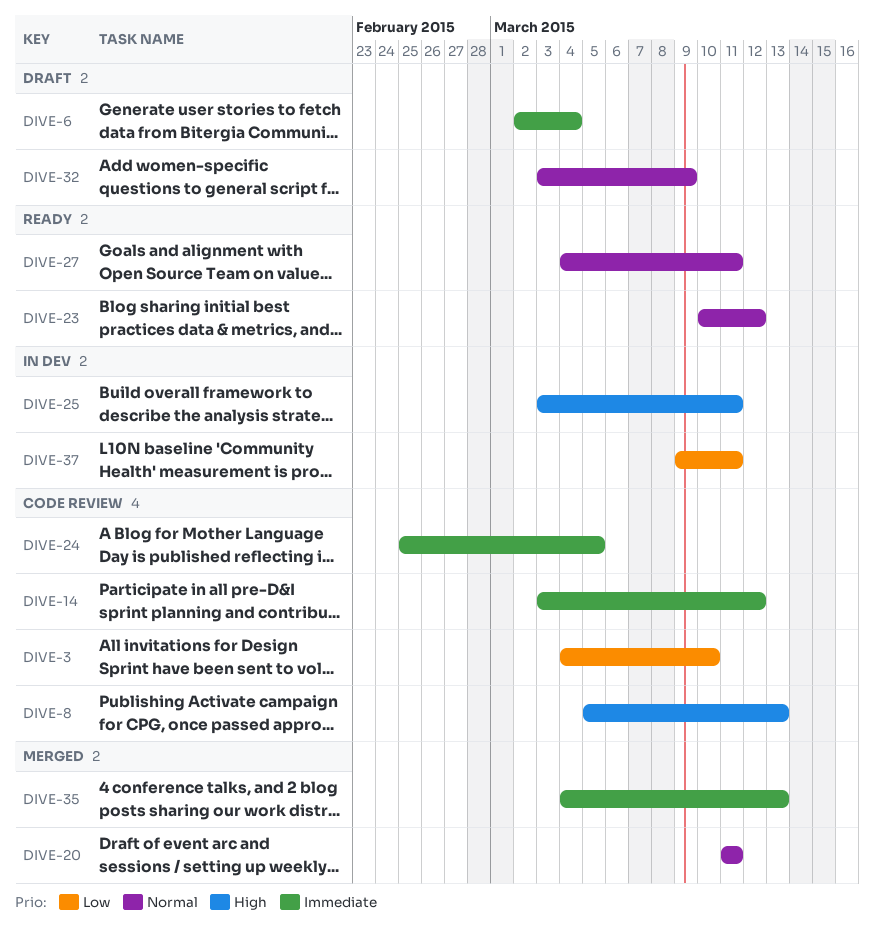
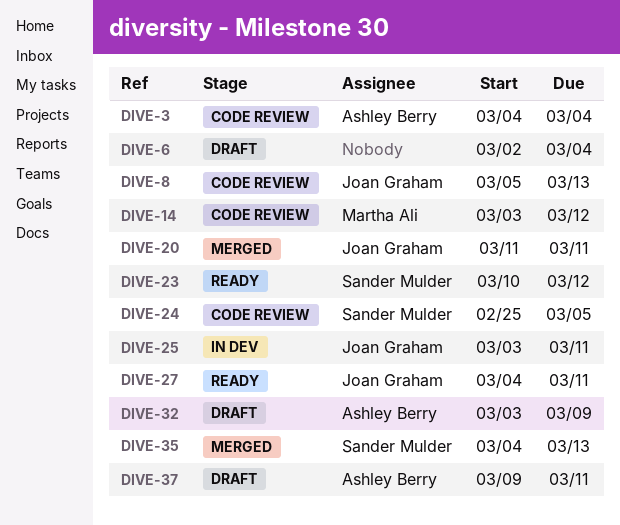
DIVE-3, due: Mar 10 -> Mar 4
DIVE-37, status: In dev -> Draft

